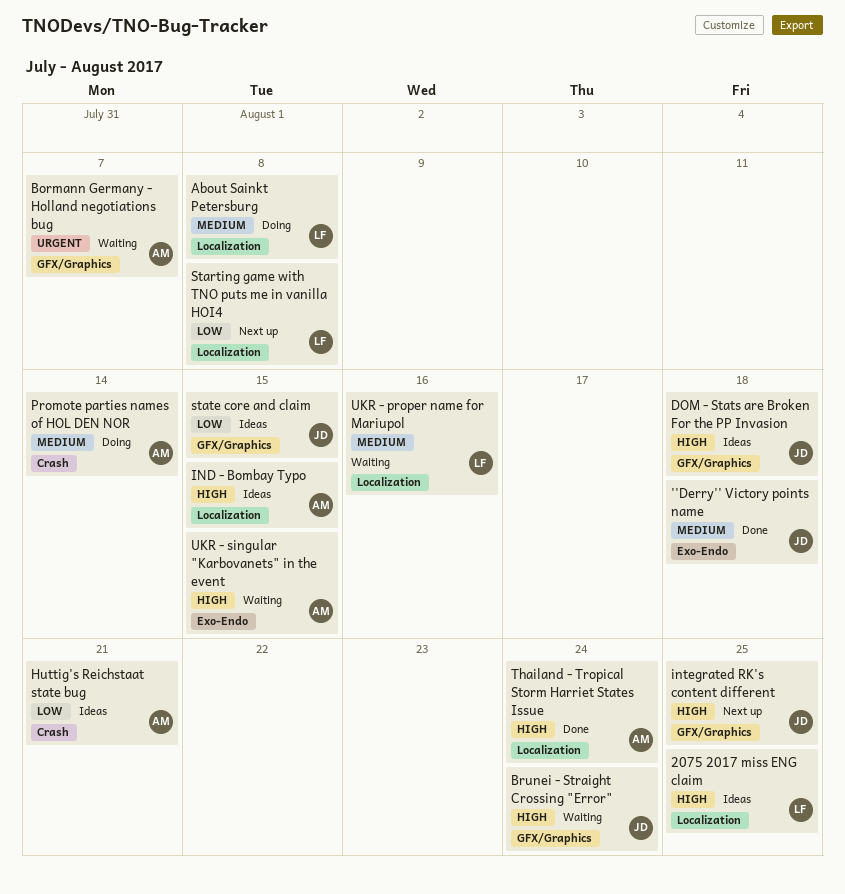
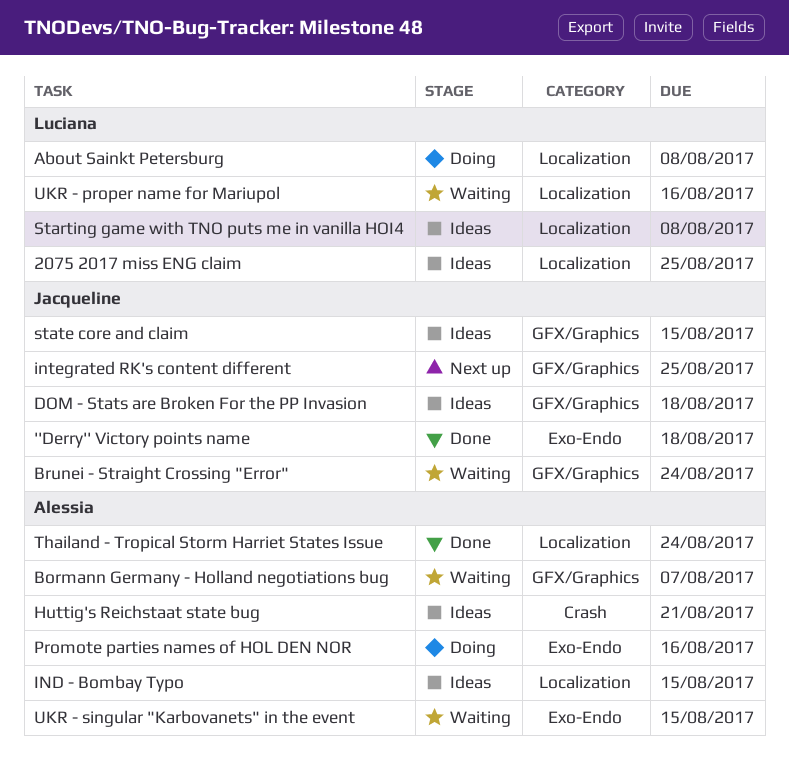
Promote parties names of HOL DEN NOR, label: Crash -> Exo-Endo
Promote parties names of HOL DEN NOR, due: Aug 14 -> Aug 16
Starting game with TNO puts me in vanilla HOI4, status: Next up -> Ideas

